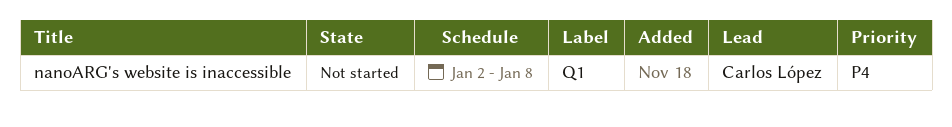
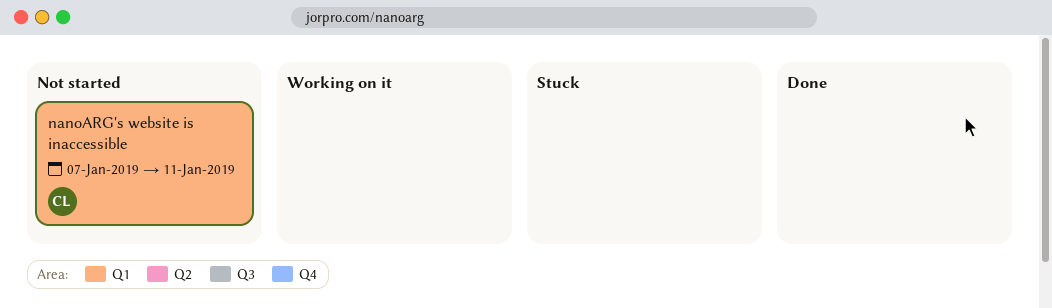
nanoARG's website is inaccessible, start: Jan 2 -> Jan 7
nanoARG's website is inaccessible, due: Jan 8 -> Jan 11

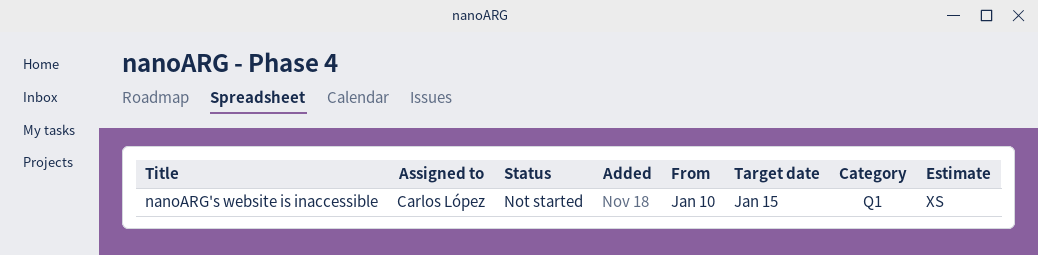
nanoARG's website is inaccessible, start: Jan 7 -> Jan 10
nanoARG's website is inaccessible, due: Jan 11 -> Jan 15

